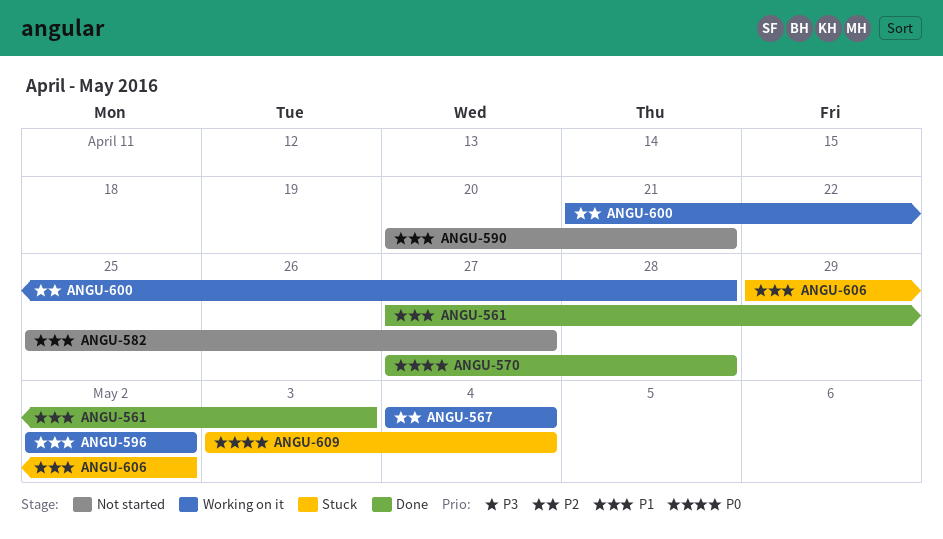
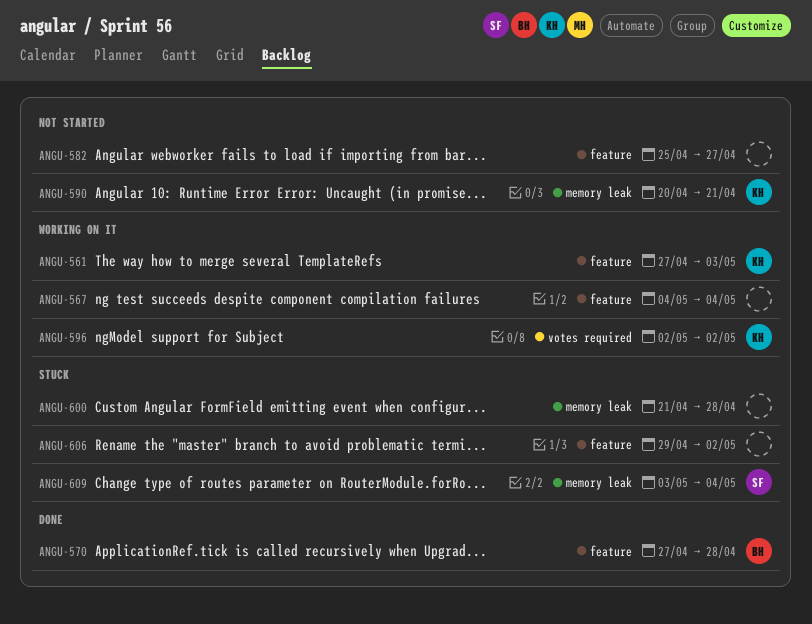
ANGU-561, status: Done -> Working on it
ANGU-600, status: Working on it -> Stuck

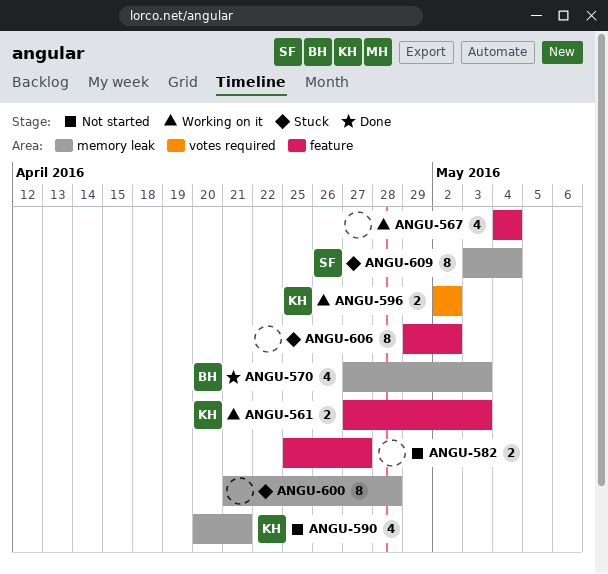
ANGU-570, label: feature -> memory leak
ANGU-570, due: Apr 28 -> May 3

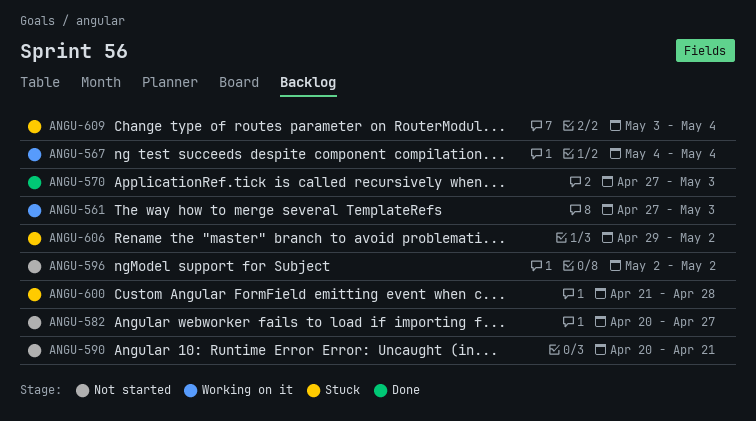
ANGU-582, start: Apr 25 -> Apr 20
ANGU-596, status: Working on it -> Not started

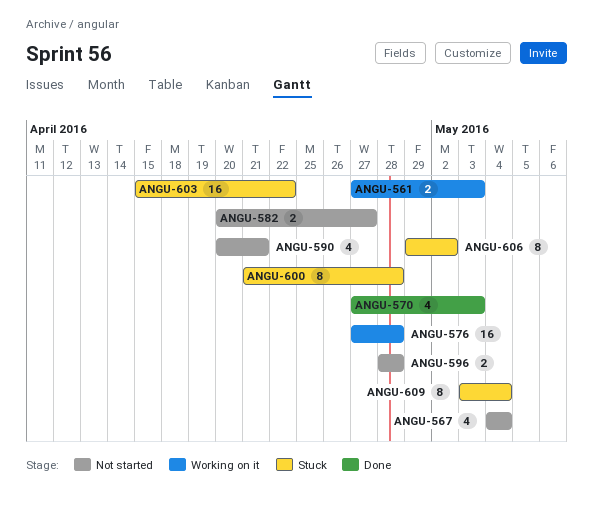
ANGU-567, status: Working on it -> Not started
ANGU-576: none -> present
ANGU-596, start: May 2 -> Apr 28
ANGU-596, due: May 2 -> Apr 28
ANGU-603: none -> present

